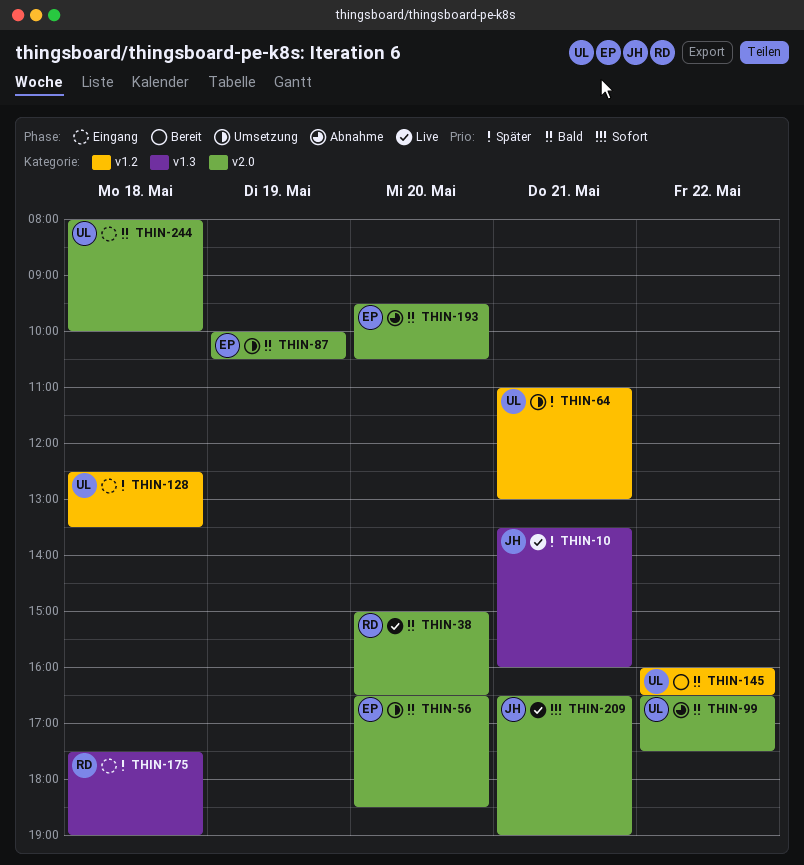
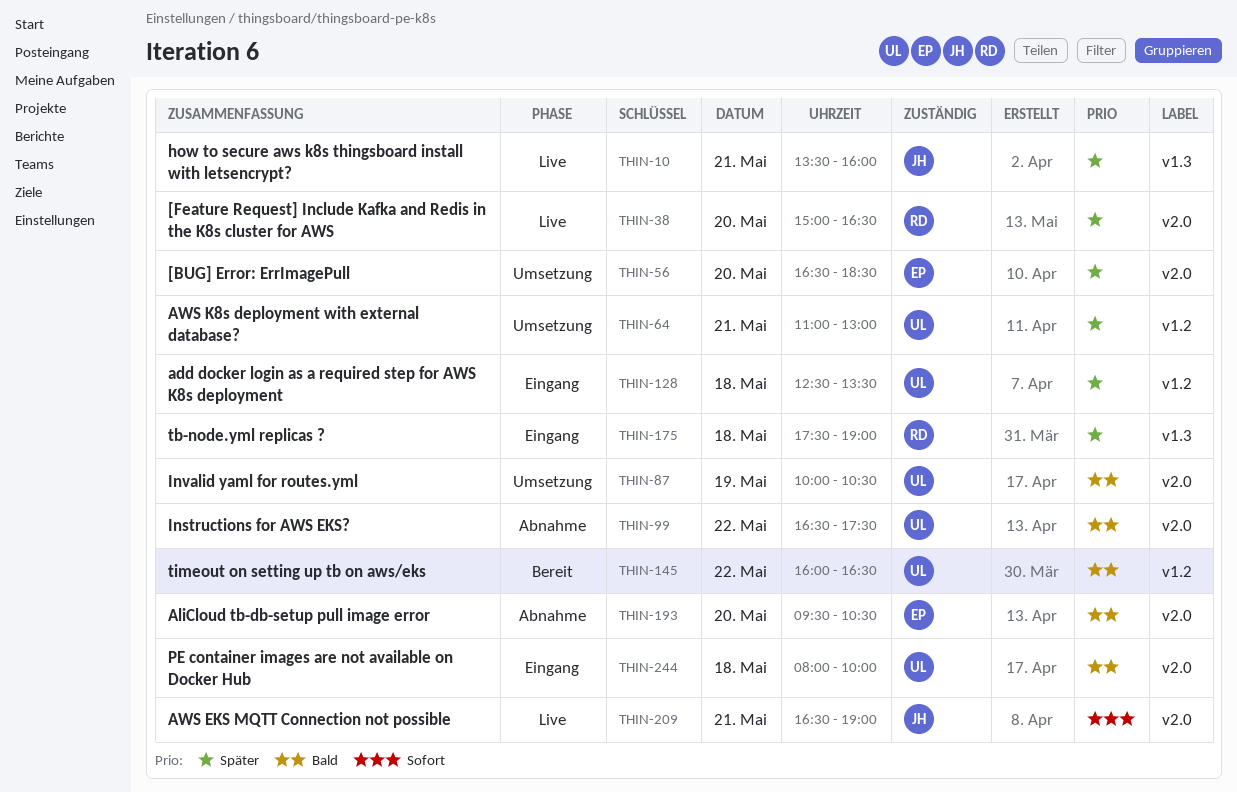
THIN-38, priority: Bald -> Später
THIN-56, priority: Bald -> Später
THIN-87, owner: EP -> UL

